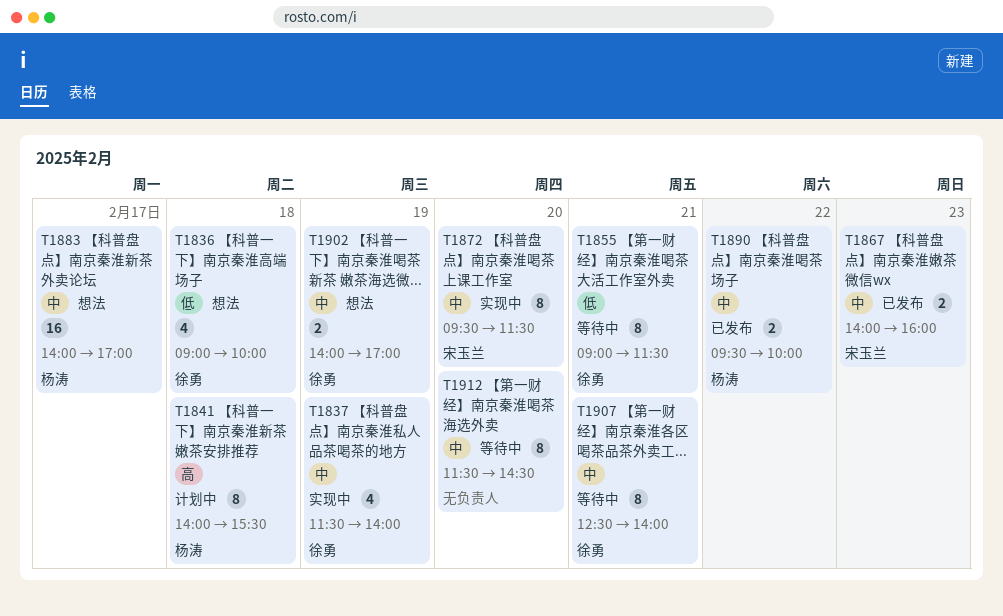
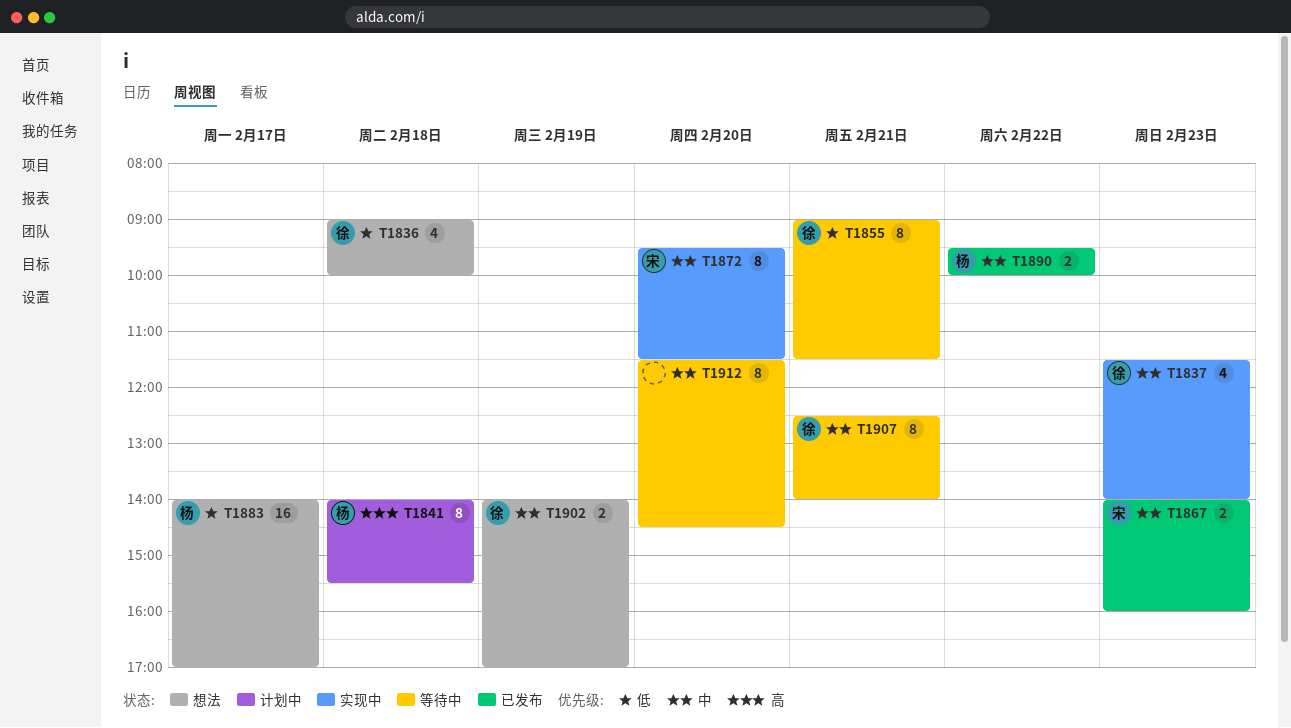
T1837, day: Feb 19 -> Feb 23
T1883, priority: 中 -> 低

